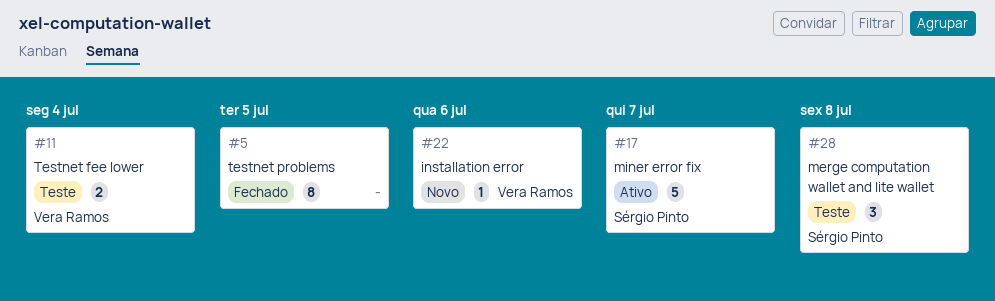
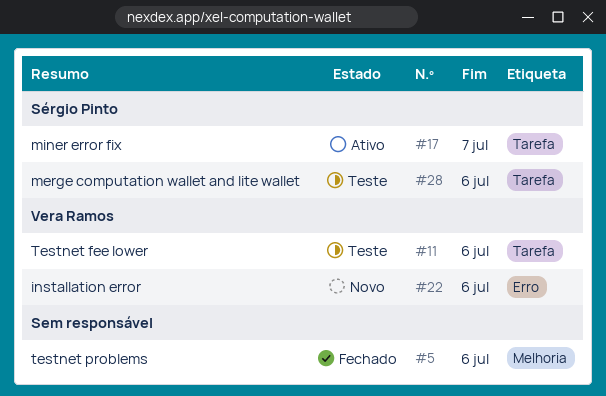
#5, due: Jul 5 -> Jul 6
#11, due: Jul 4 -> Jul 6
#28, due: Jul 8 -> Jul 6

